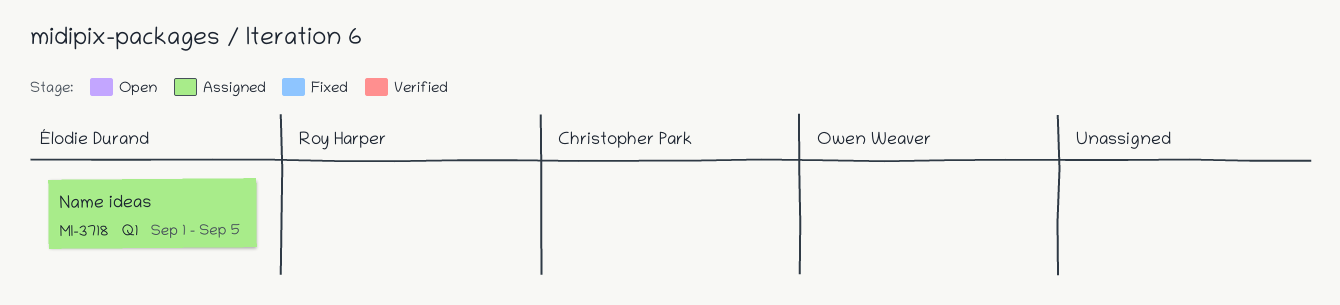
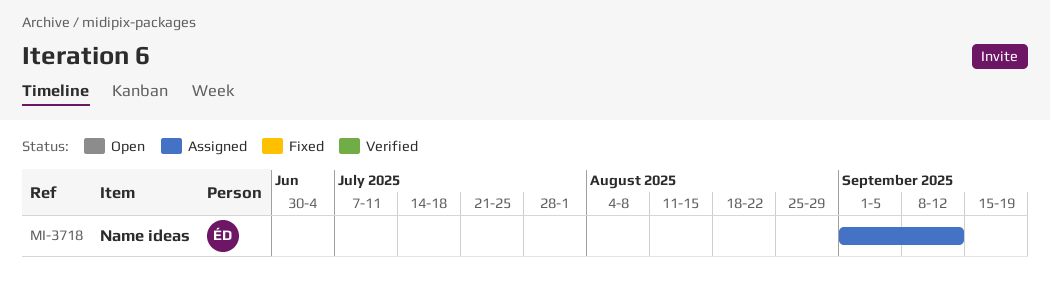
MI-3718, due: Sep 5 -> Sep 12

